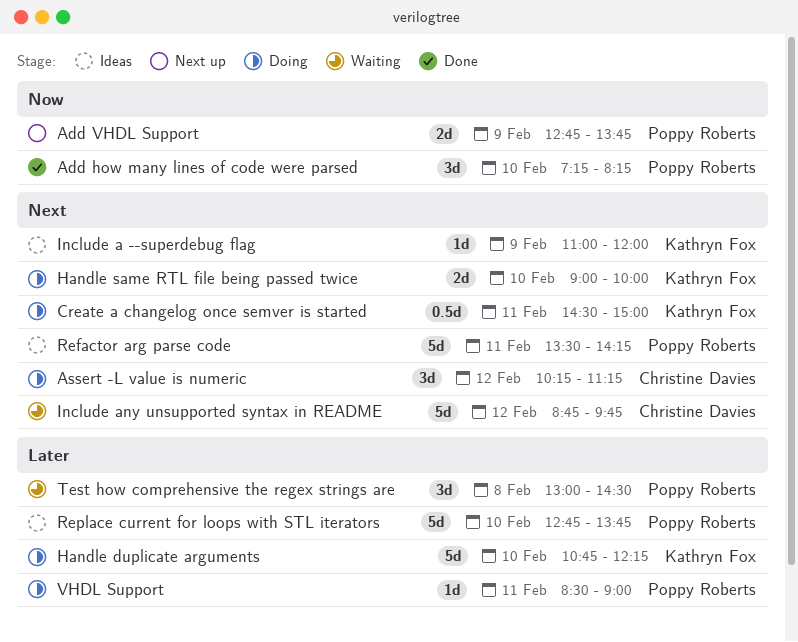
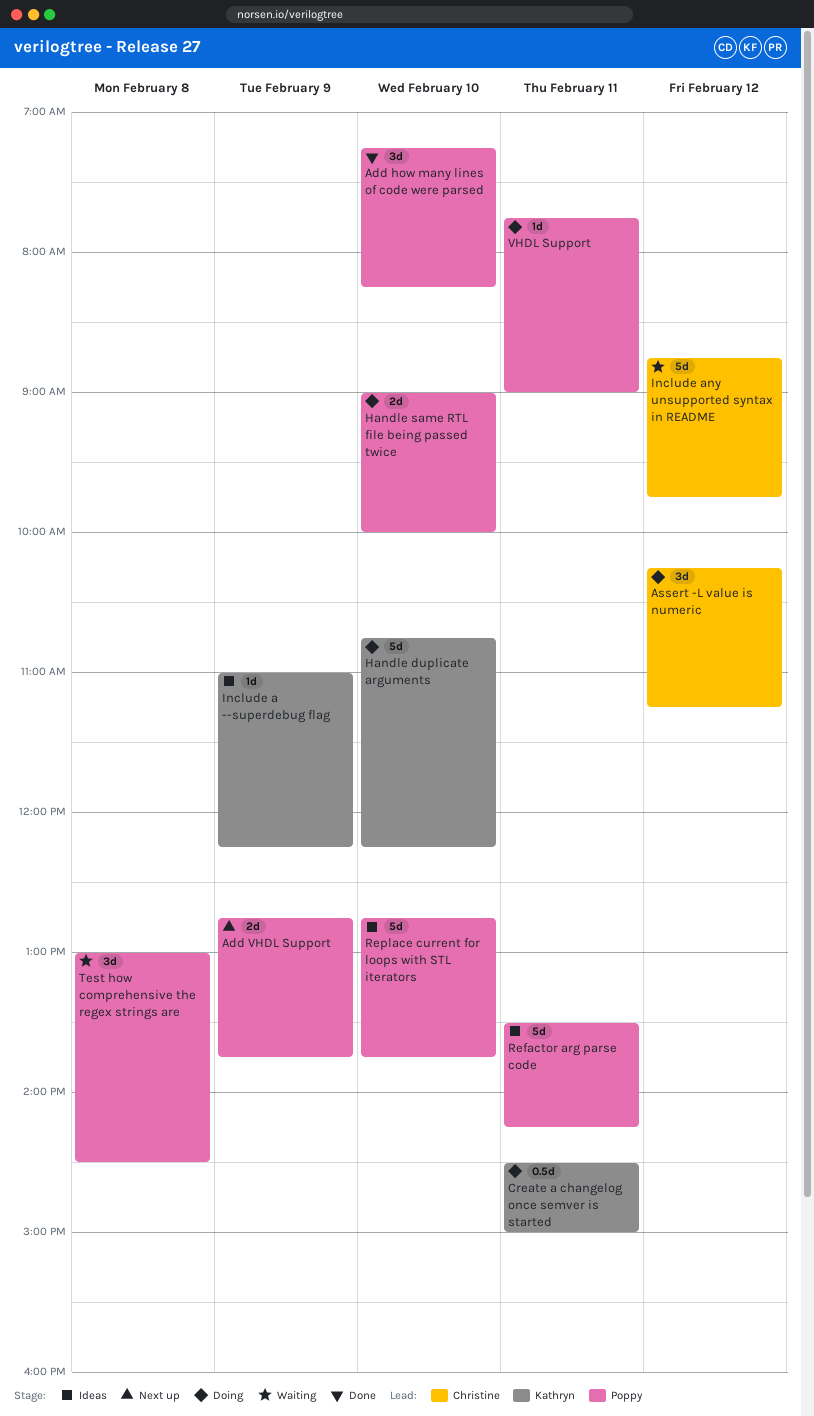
Handle same RTL file being passed twice, owner: Kathryn Fox -> Poppy Roberts
Include a --superdebug flag, ends: 12:00 -> 12:15
VHDL Support, begins: 08:30 -> 07:45

